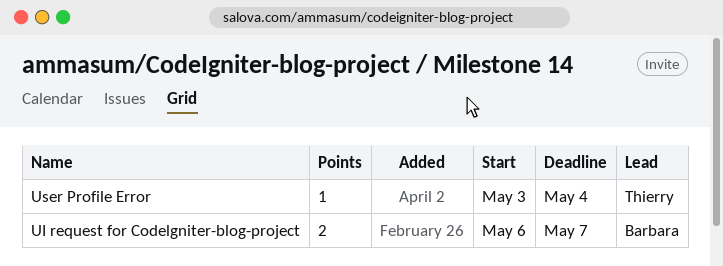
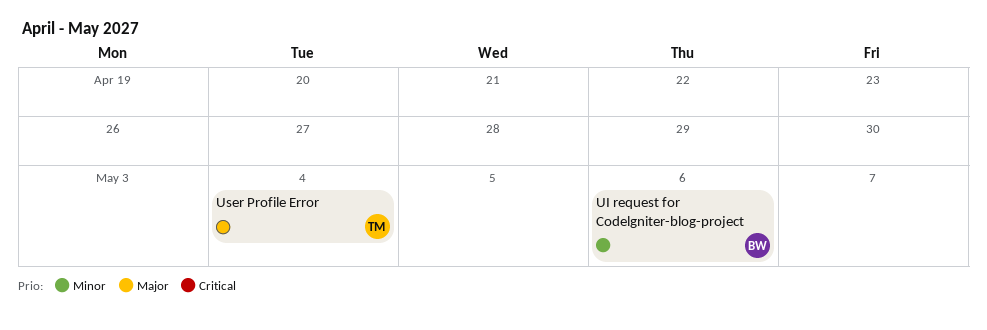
UI request for Codelgniter-blog-project, due: May 7 -> May 6

